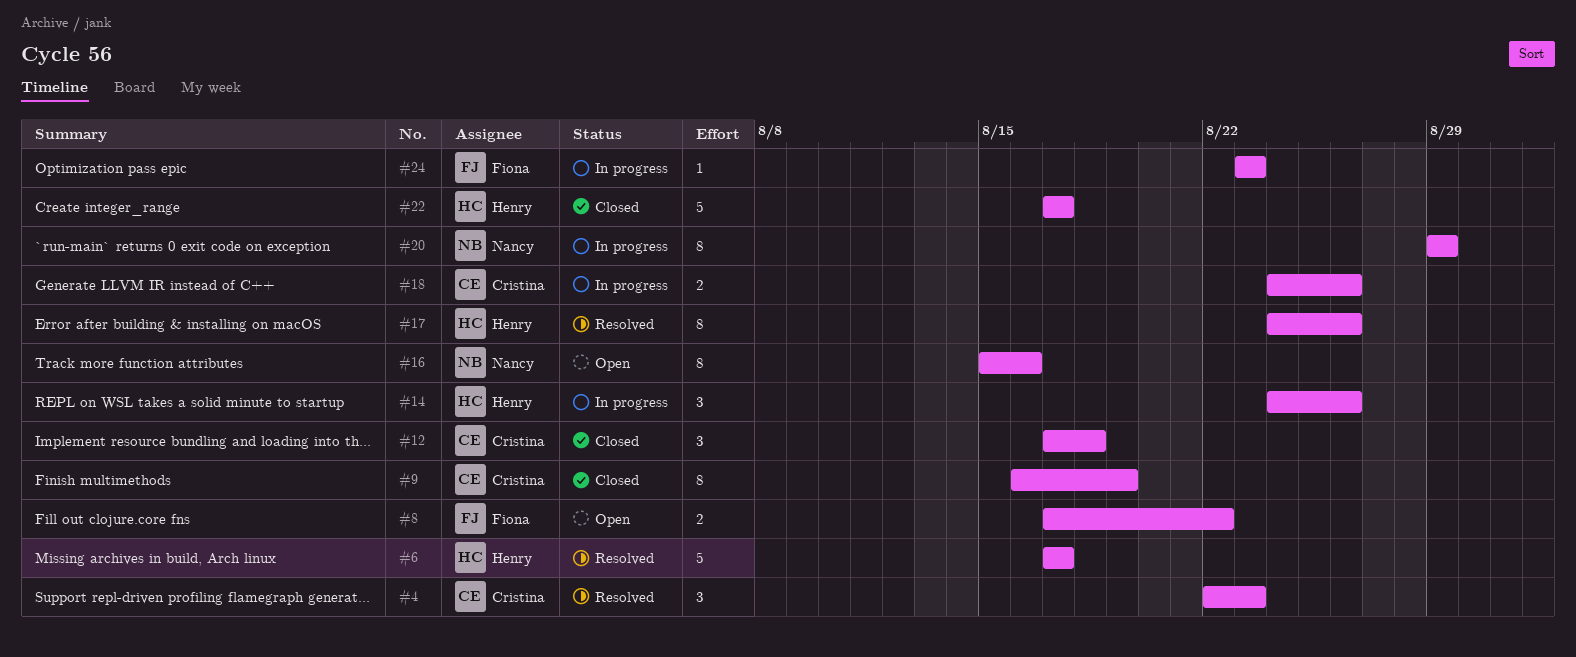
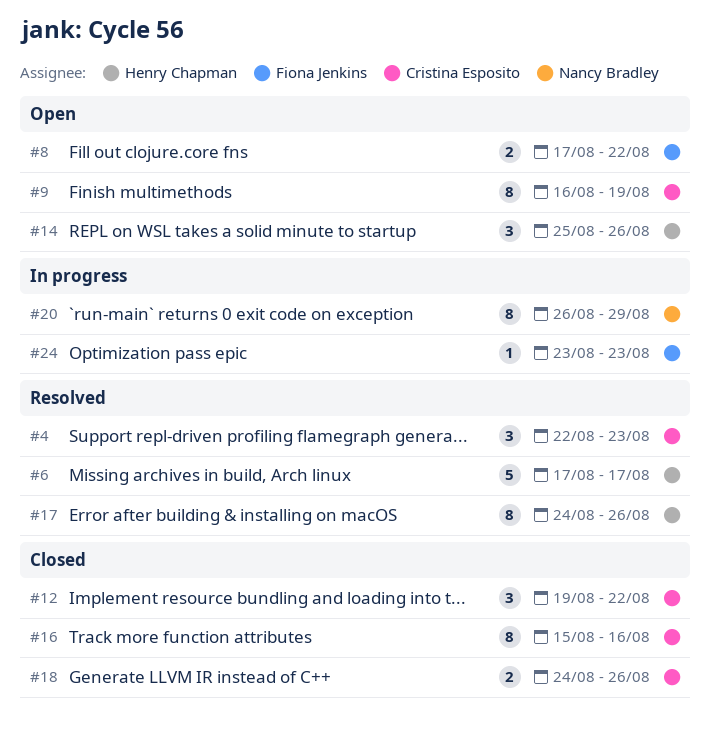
#9, status: Closed -> Open
#12, start: Aug 17 -> Aug 19
#12, due: Aug 18 -> Aug 22
#14, status: In progress -> Open
#14, start: Aug 24 -> Aug 25
#16, status: Open -> Closed
#16, owner: Nancy Bradley -> Cristina Esposito
#18, status: In progress -> Closed
#20, start: Aug 29 -> Aug 26
#22: present -> none

